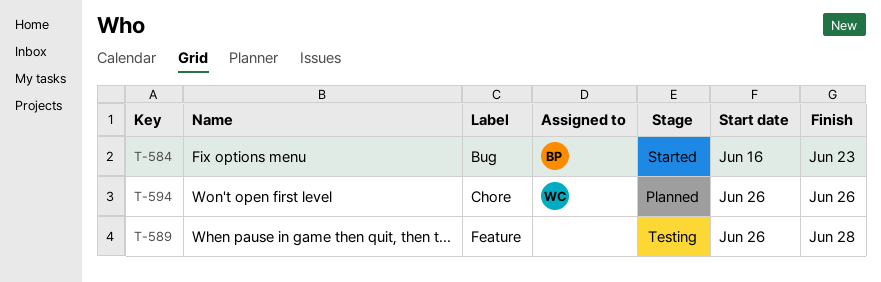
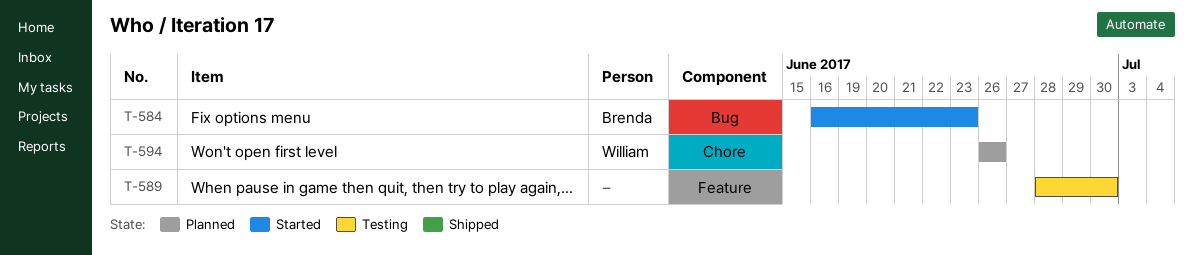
T-589, start: Jun 26 -> Jun 28
T-589, due: Jun 28 -> Jun 30

